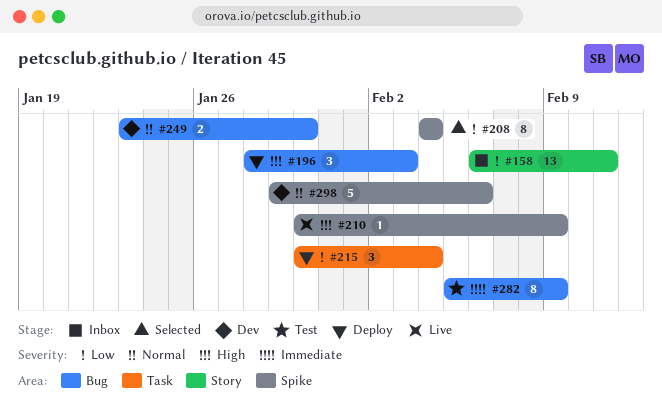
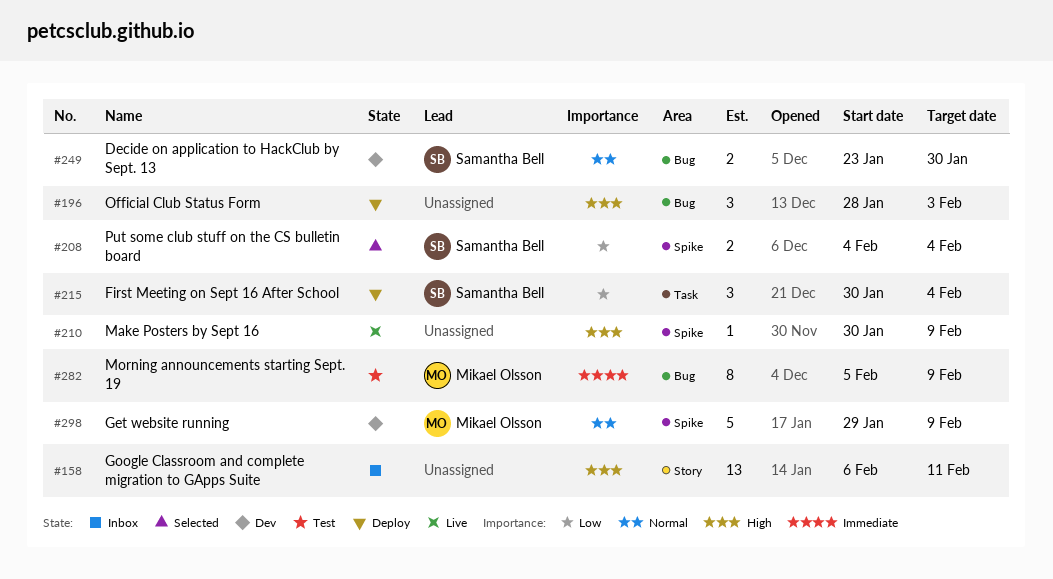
#158, priority: Low -> High
#208, estimate: 8 -> 2
#298, due: Feb 6 -> Feb 9

